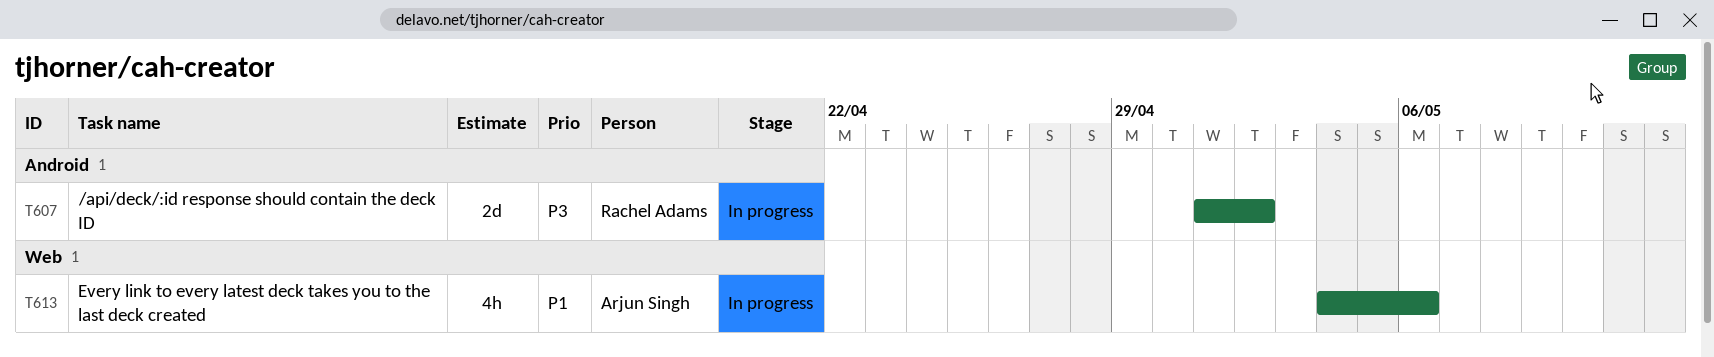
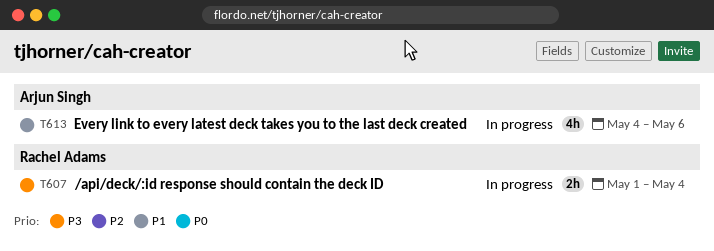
T607, estimate: 2d -> 2h
T607, due: May 2 -> May 4

